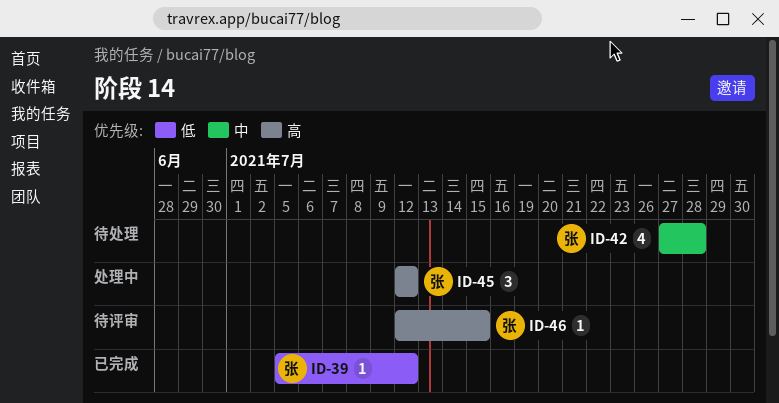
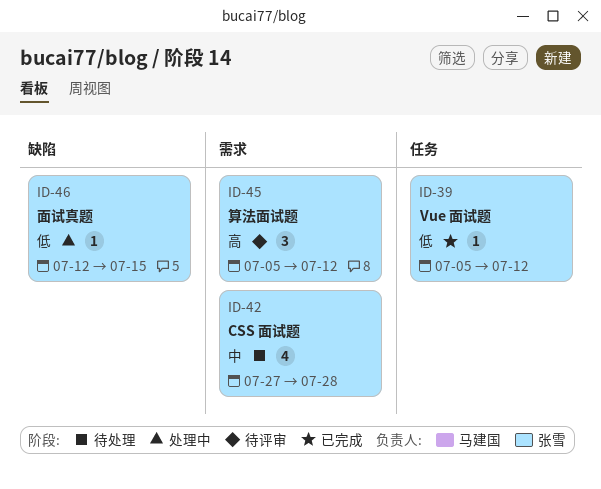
ID-45, status: 处理中 -> 待评审
ID-45, start: Jul 12 -> Jul 5
ID-46, status: 待评审 -> 处理中
ID-46, priority: 高 -> 低

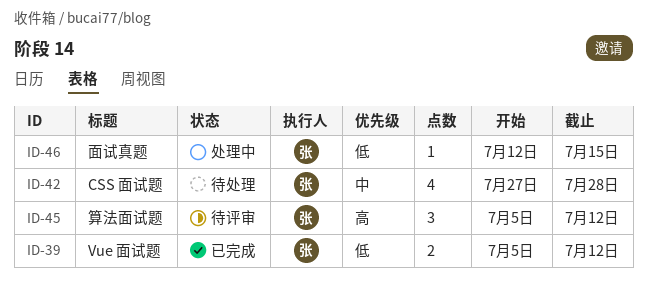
ID-39, estimate: 1 -> 2

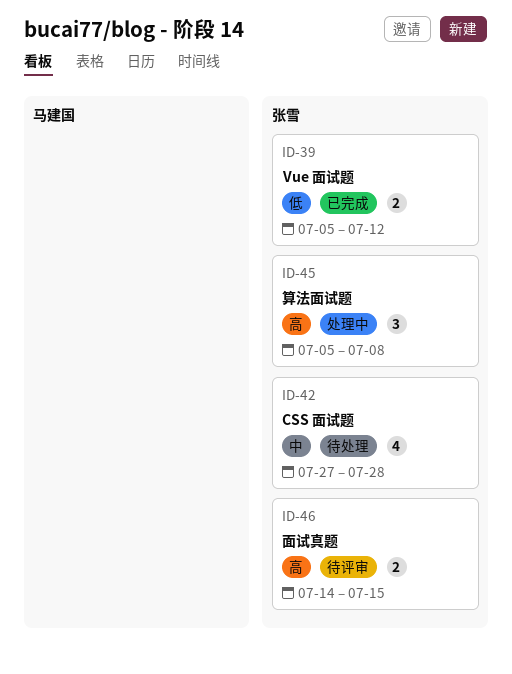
ID-45, status: 待评审 -> 处理中
ID-45, due: Jul 12 -> Jul 8
ID-46, status: 处理中 -> 待评审
ID-46, priority: 低 -> 高
ID-46, estimate: 1 -> 2
ID-46, start: Jul 12 -> Jul 14

